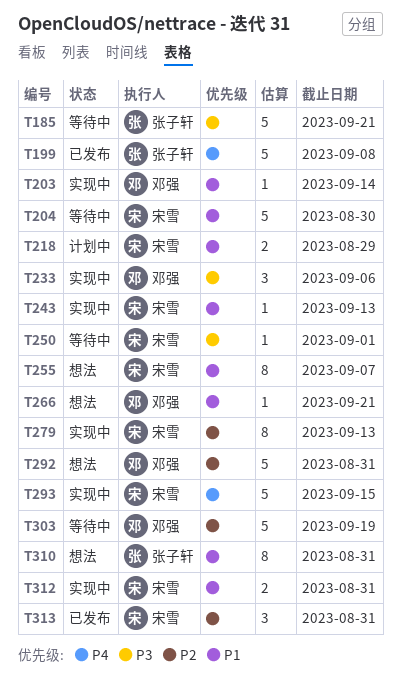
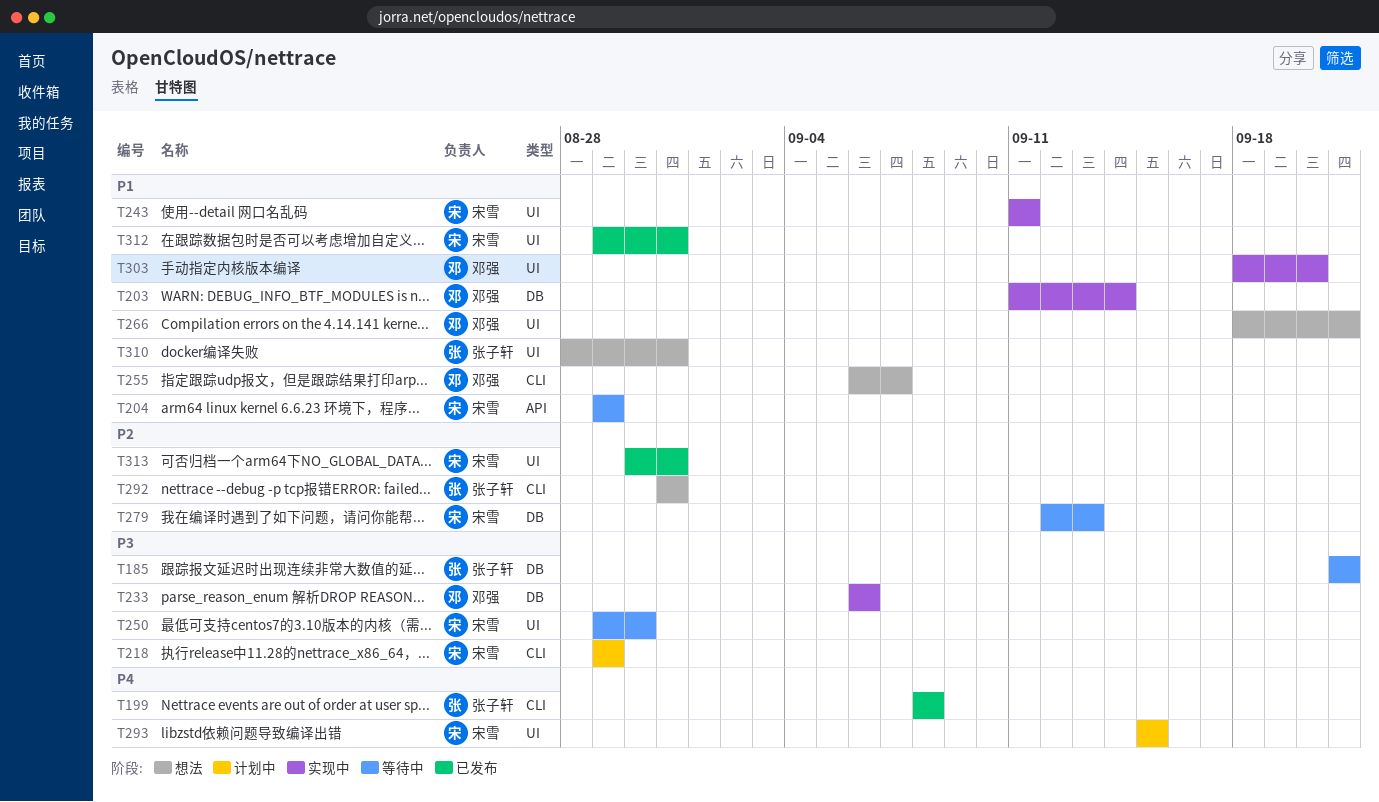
T204, due: Aug 30 -> Aug 29
T218, priority: P1 -> P3
T243, due: Sep 13 -> Sep 11
T250, due: Sep 1 -> Aug 30
T255, owner: 宋雪 -> 邓强
T279, status: 实现中 -> 等待中
T292, owner: 邓强 -> 张子轩
T293, status: 实现中 -> 计划中
T303, status: 等待中 -> 实现中
T303, priority: P2 -> P1
T303, due: Sep 19 -> Sep 20
T312, status: 实现中 -> 已发布

